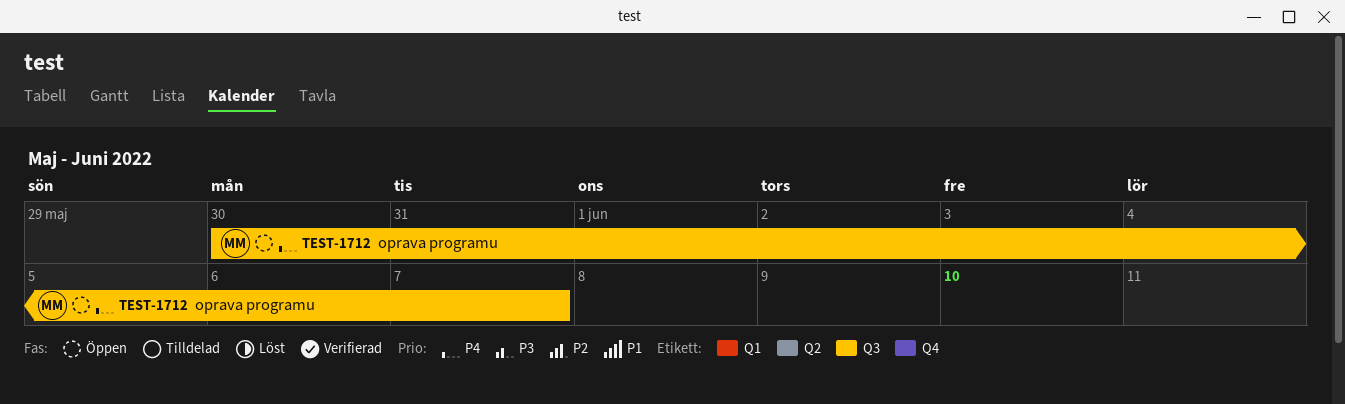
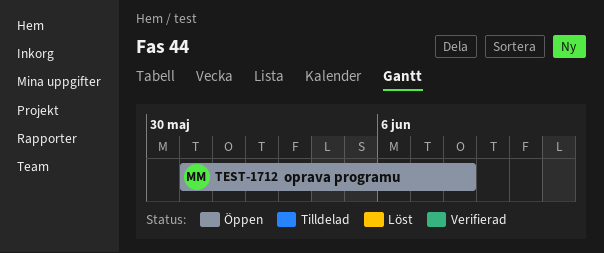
TEST-1712, start: May 30 -> May 31
TEST-1712, due: Jun 7 -> Jun 8

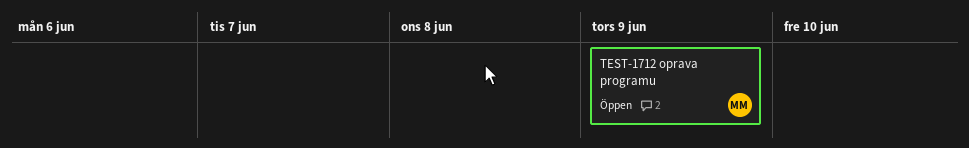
TEST-1712, due: Jun 8 -> Jun 9

